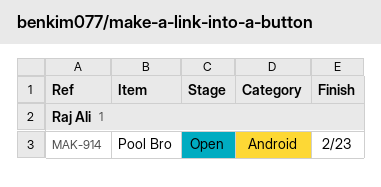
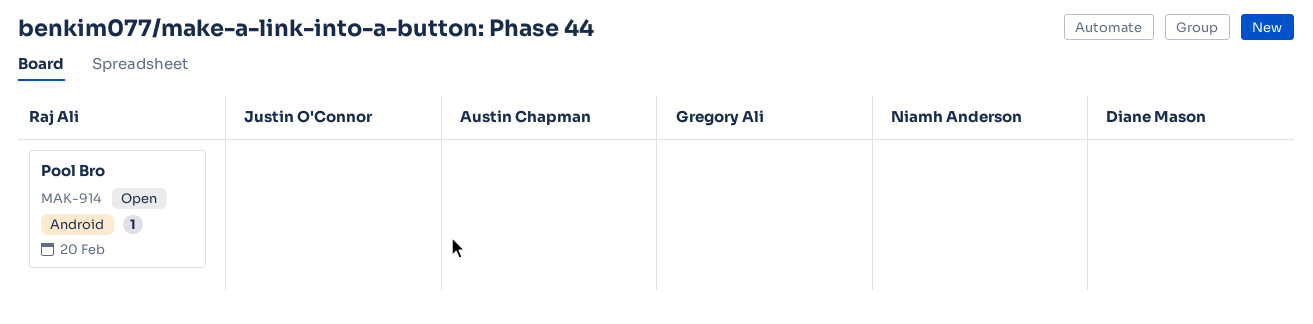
MAK-914, due: Feb 23 -> Feb 20

